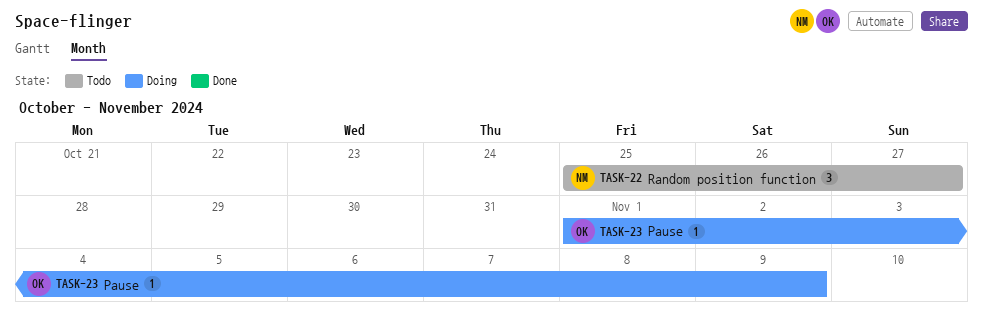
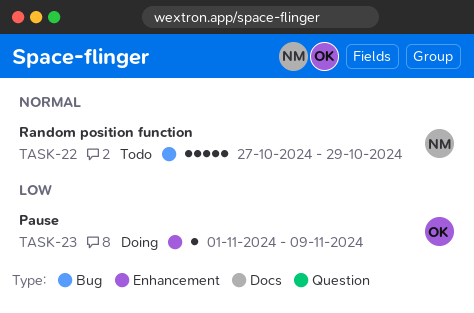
TASK-22, estimate: 3 -> 5
TASK-22, start: Oct 25 -> Oct 27
TASK-22, due: Oct 27 -> Oct 29

